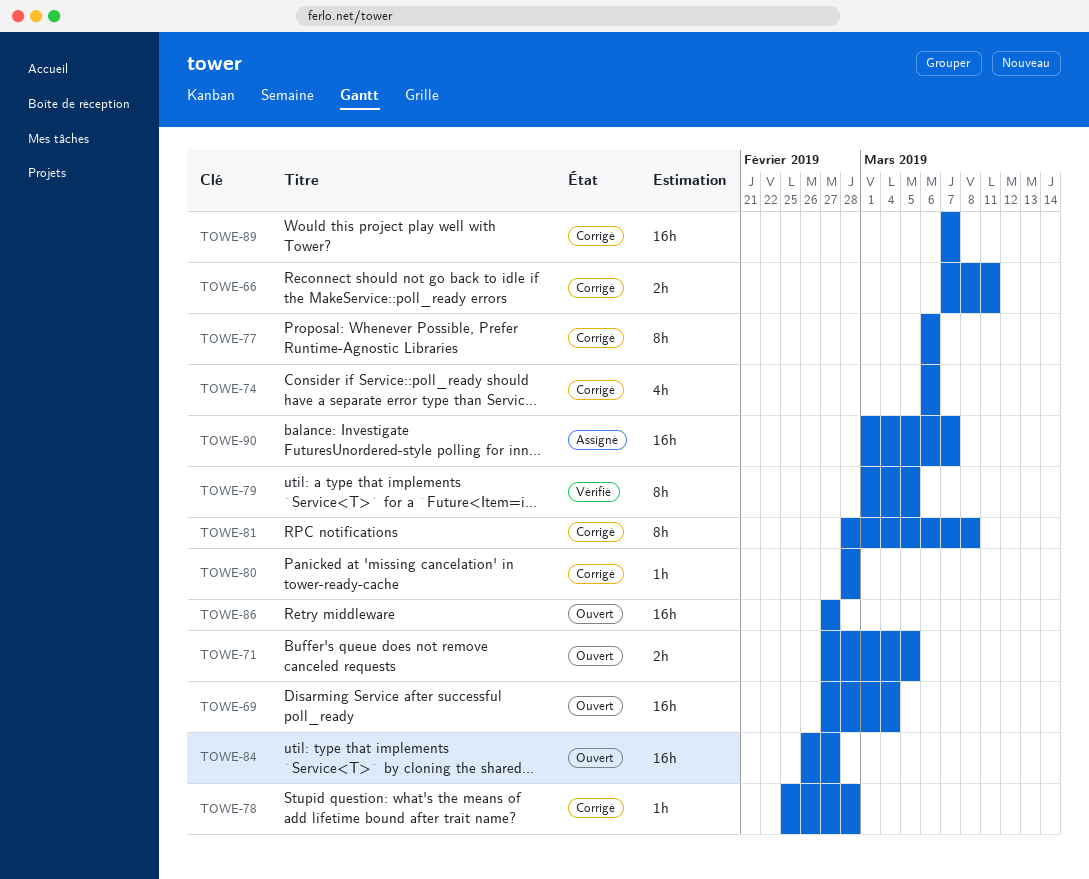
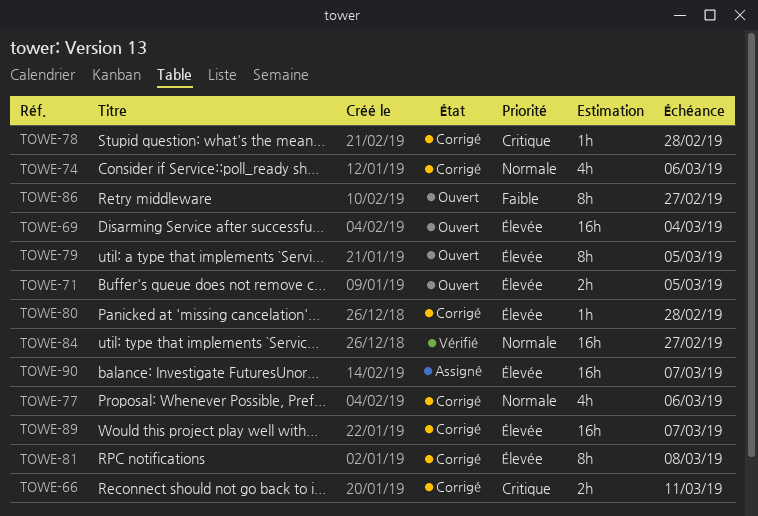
TOWE-77, estimate: 8h -> 4h
TOWE-79, status: Vérifié -> Ouvert
TOWE-84, status: Ouvert -> Vérifié
TOWE-86, estimate: 16h -> 8h

